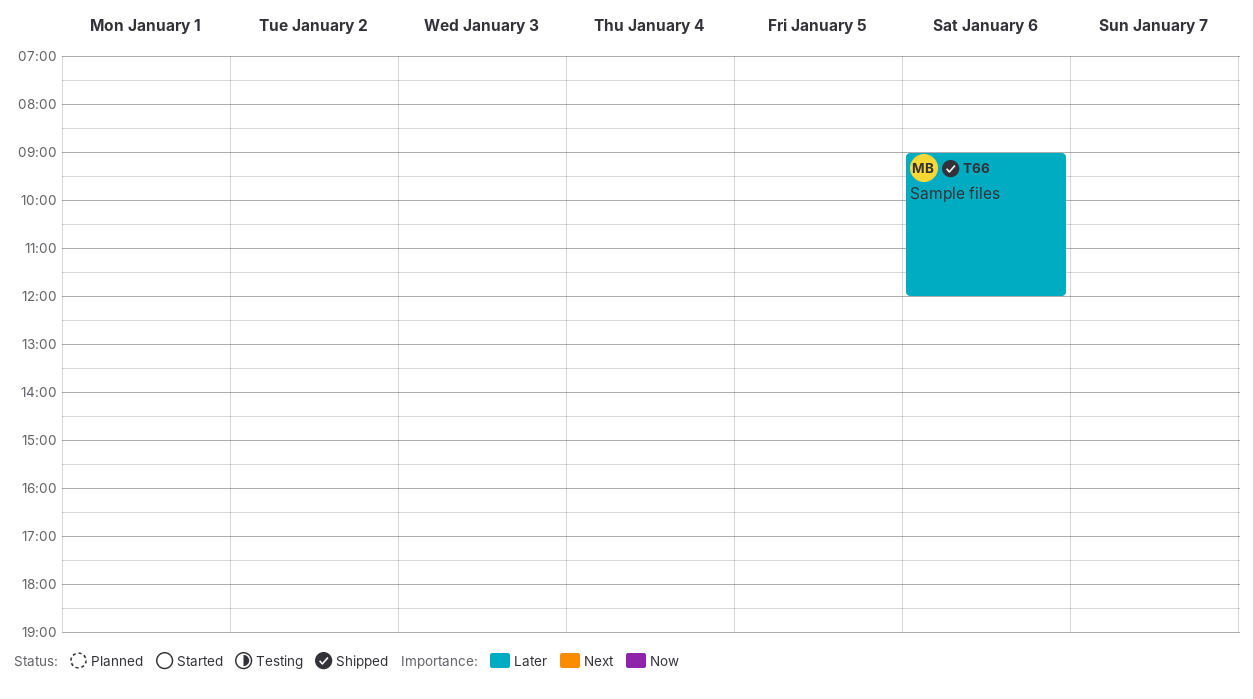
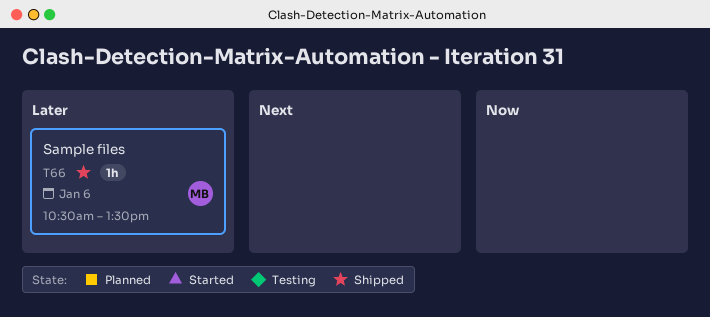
T66, begins: 09:00 -> 10:30
T66, ends: 12:00 -> 13:30

